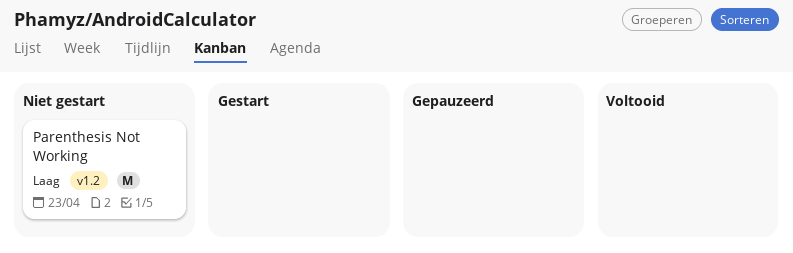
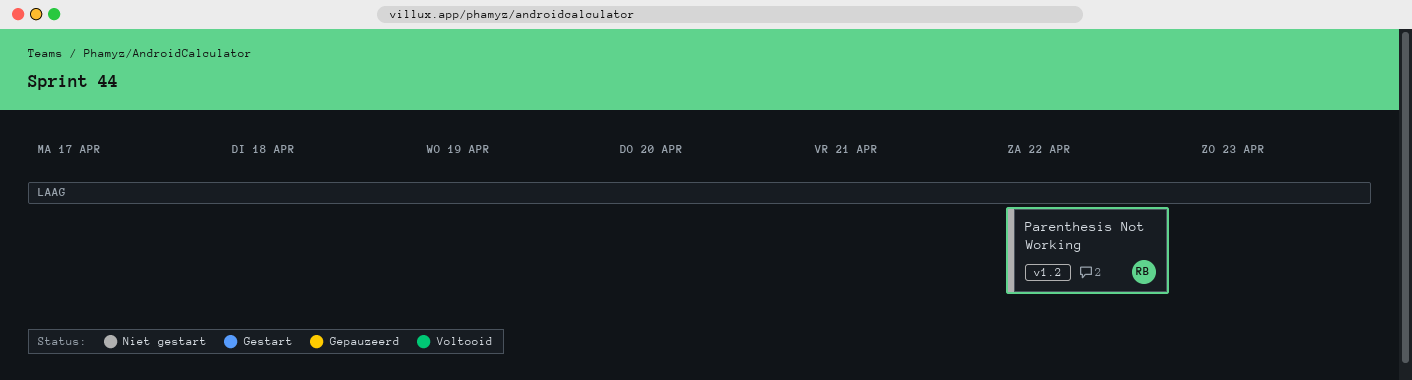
Parenthesis Not Working, due: Apr 23 -> Apr 22

